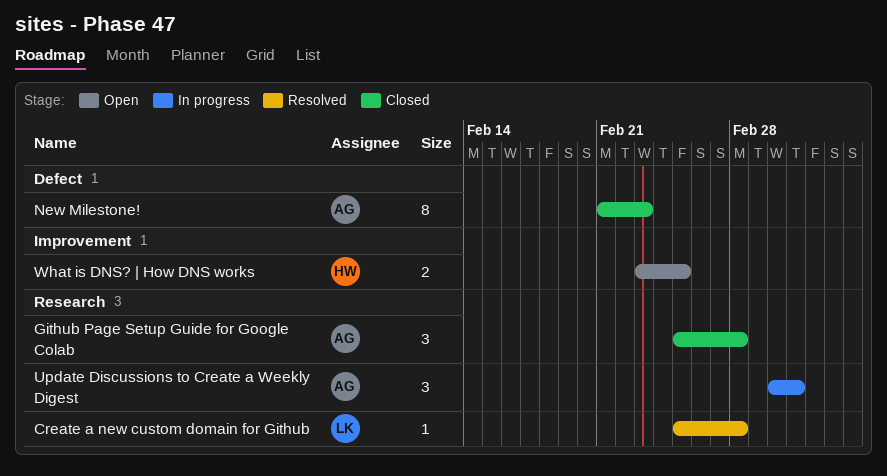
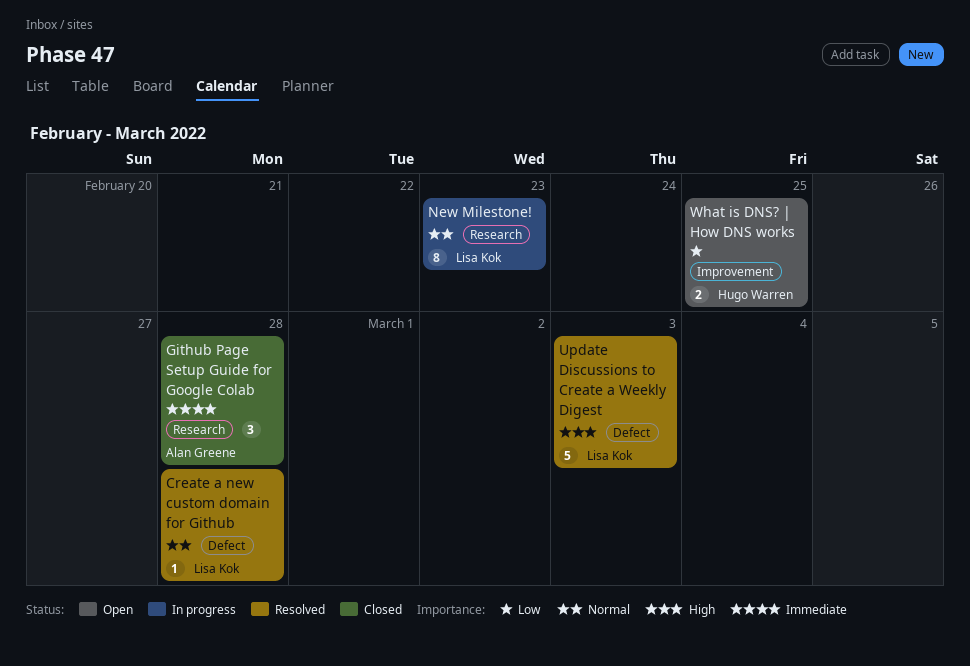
Create a new custom domain for Github, label: Research -> Defect
New Milestone!, status: Closed -> In progress
New Milestone!, owner: Alan Greene -> Lisa Kok
New Milestone!, label: Defect -> Research
Update Discussions to Create a Weekly Digest, status: In progress -> Resolved
Update Discussions to Create a Weekly Digest, owner: Alan Greene -> Lisa Kok
Update Discussions to Create a Weekly Digest, label: Research -> Defect
Update Discussions to Create a Weekly Digest, estimate: 3 -> 5

